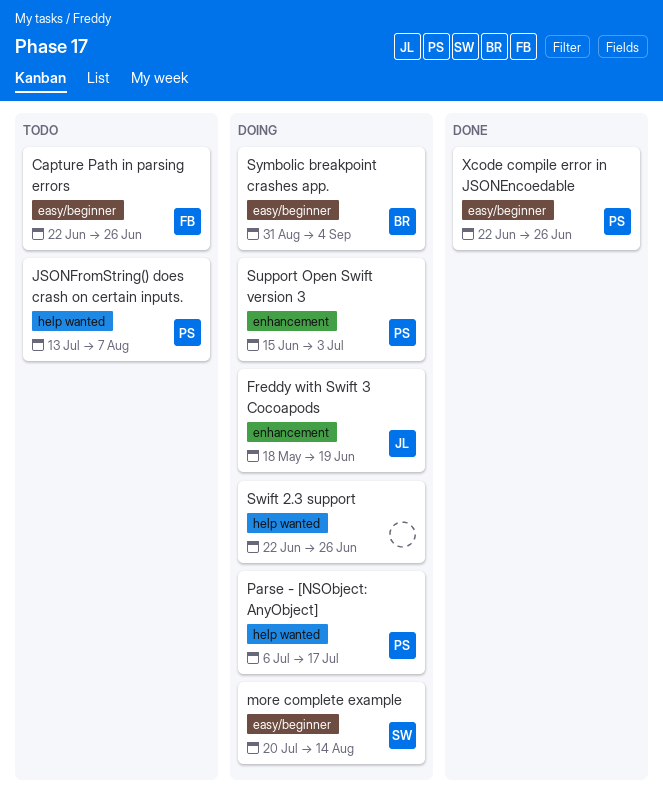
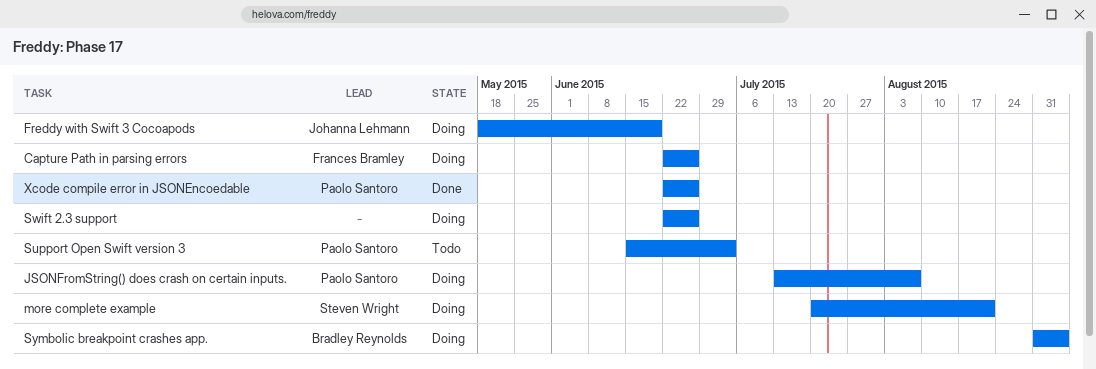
Capture Path in parsing errors, status: Todo -> Doing
JSONFromString() does crash on certain inputs., status: Todo -> Doing
more complete example, due: Aug 14 -> Aug 21
Parse - [NSObject: AnyObject]: present -> none
Support Open Swift version 3, status: Doing -> Todo

